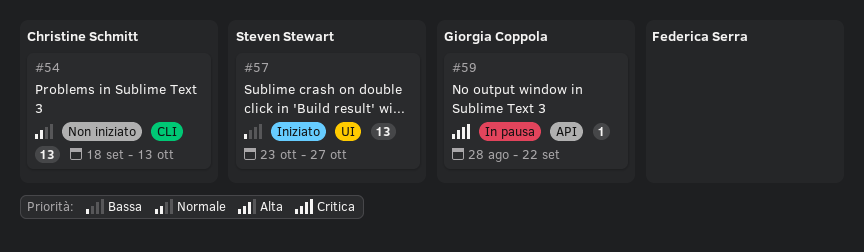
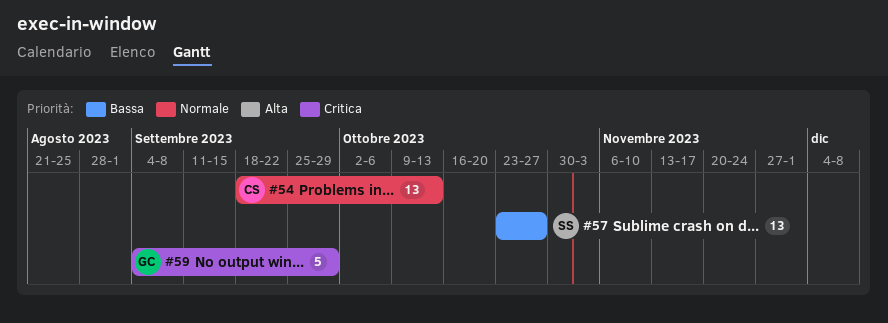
#59, estimate: 1 -> 5
#59, start: Aug 28 -> Sep 4
#59, due: Sep 22 -> Sep 29

